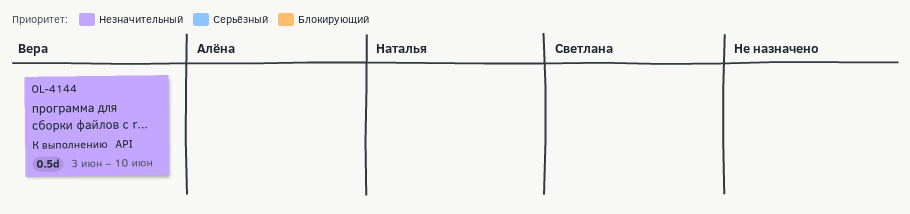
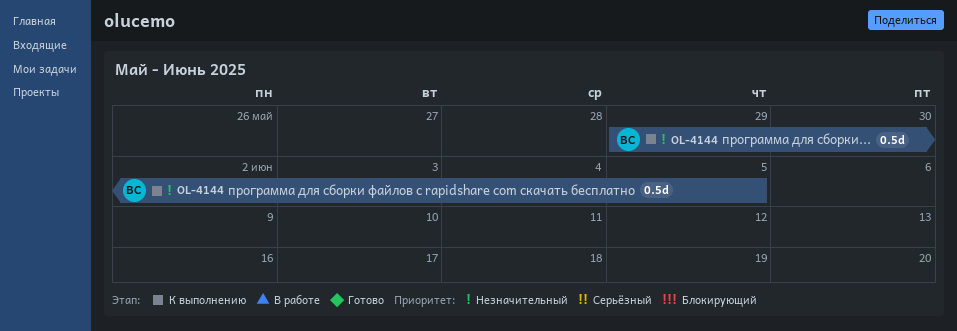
OL-4144, start: Jun 3 -> May 29
OL-4144, due: Jun 10 -> Jun 5

